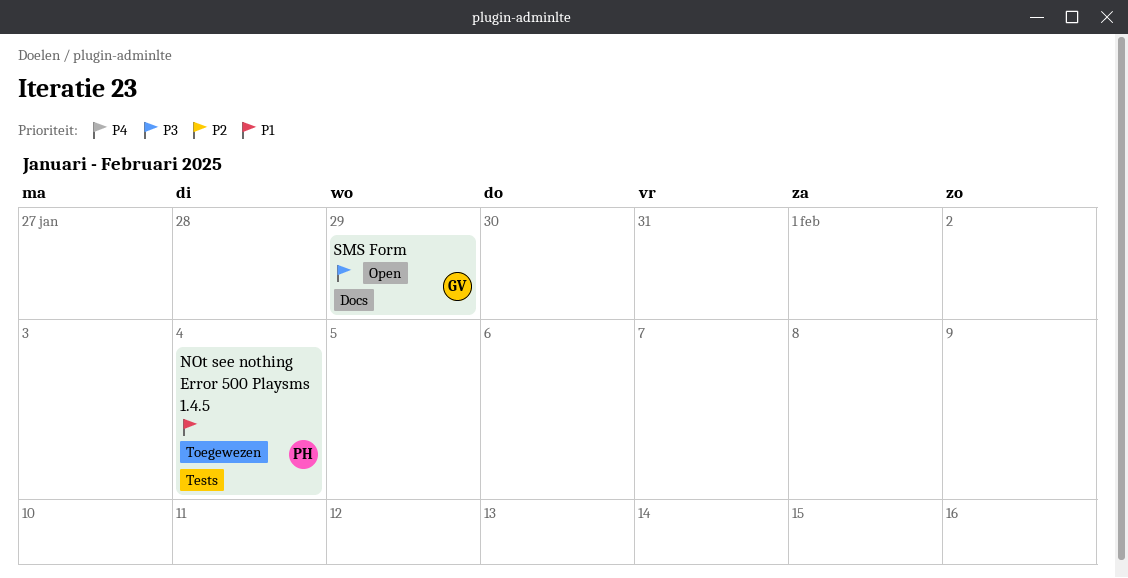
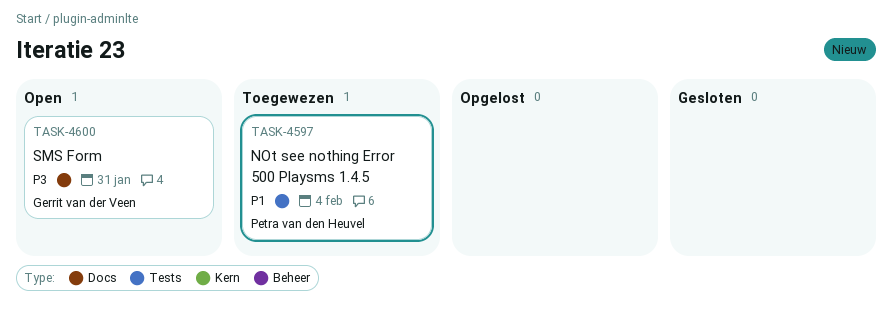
SMS Form, due: Jan 29 -> Jan 31

